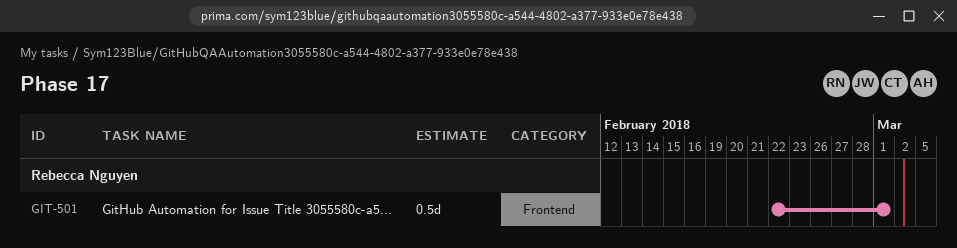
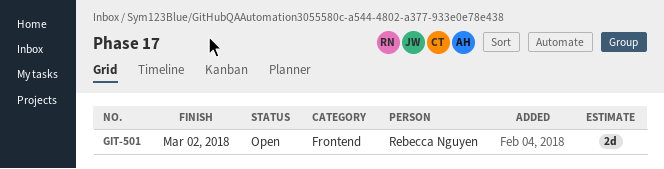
GIT-501, estimate: 0.5d -> 2d
GIT-501, due: Mar 1 -> Mar 2

